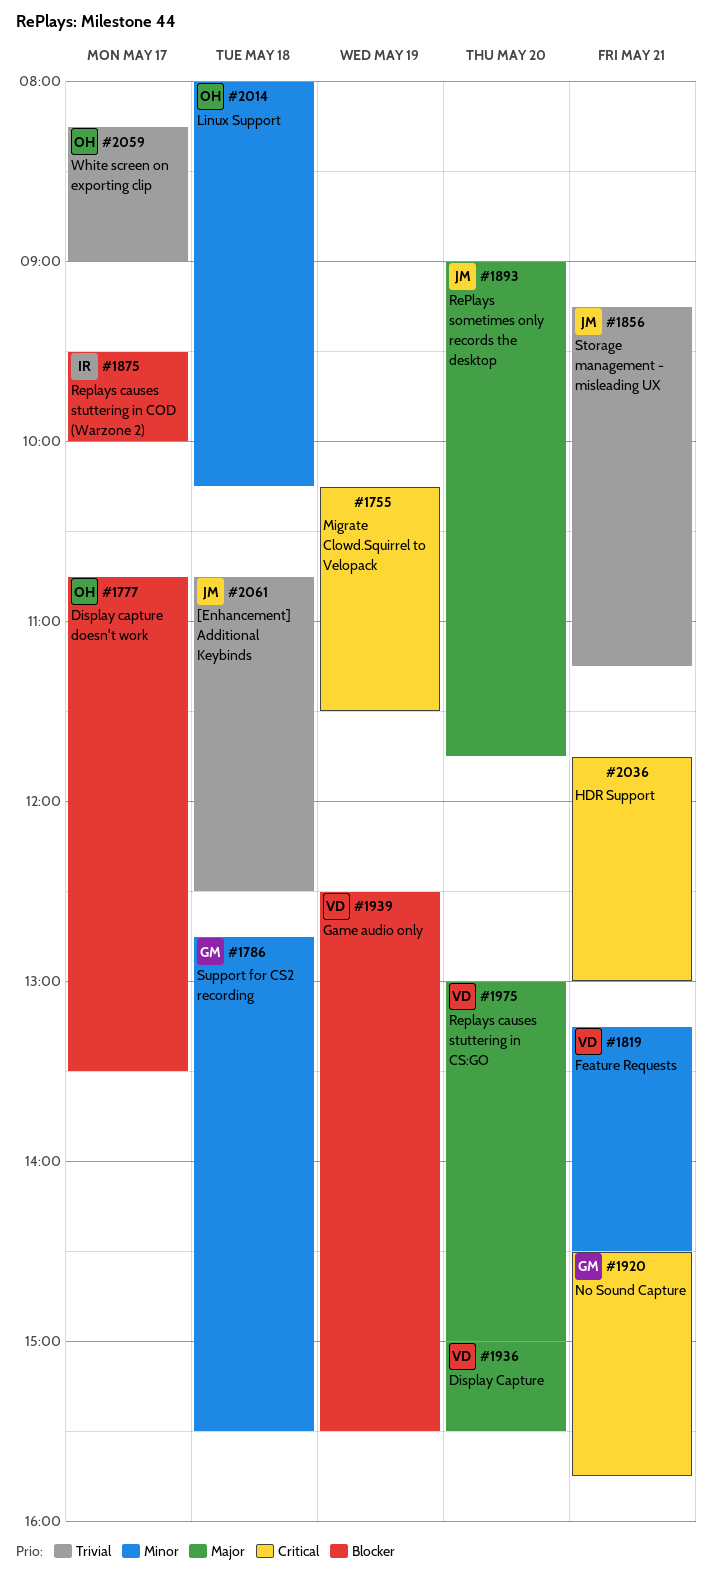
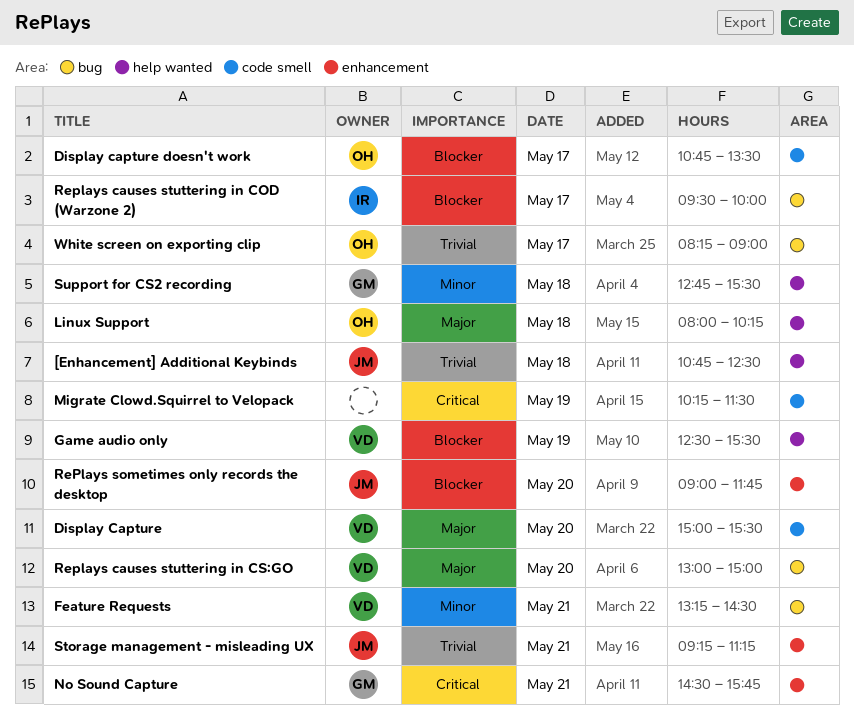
HDR Support: present -> none
Linux Support, priority: Minor -> Major
RePlays sometimes only records the desktop, priority: Major -> Blocker

